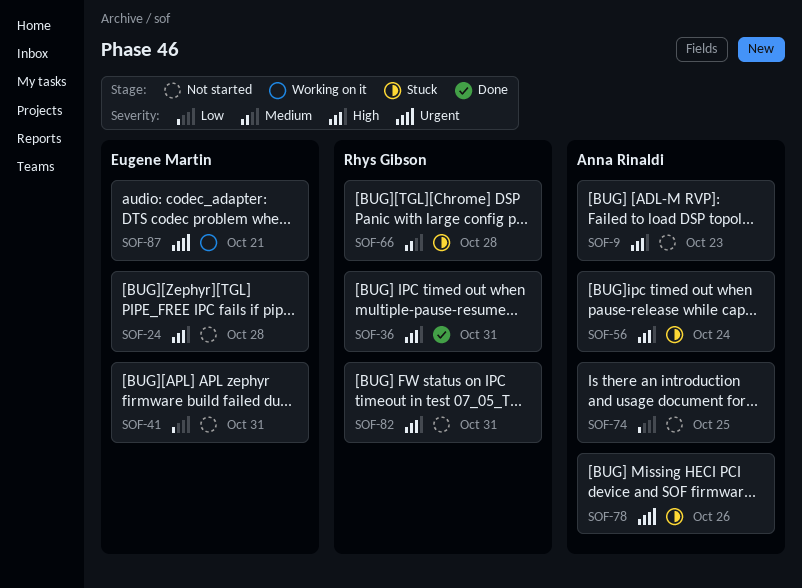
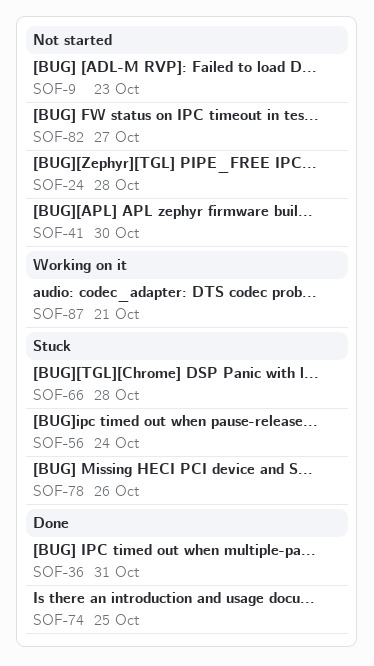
SOF-41, due: Oct 31 -> Oct 30
SOF-74, status: Not started -> Done
SOF-82, due: Oct 31 -> Oct 27

